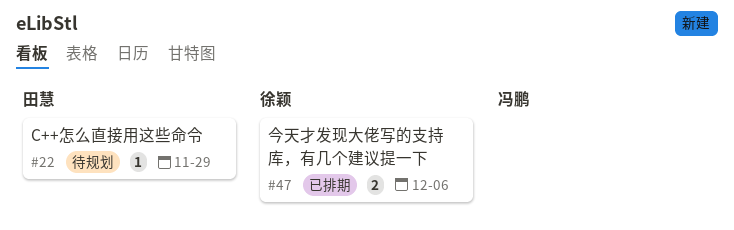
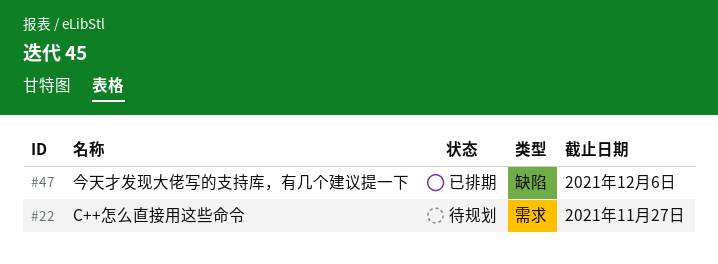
#22, due: Nov 29 -> Nov 27

